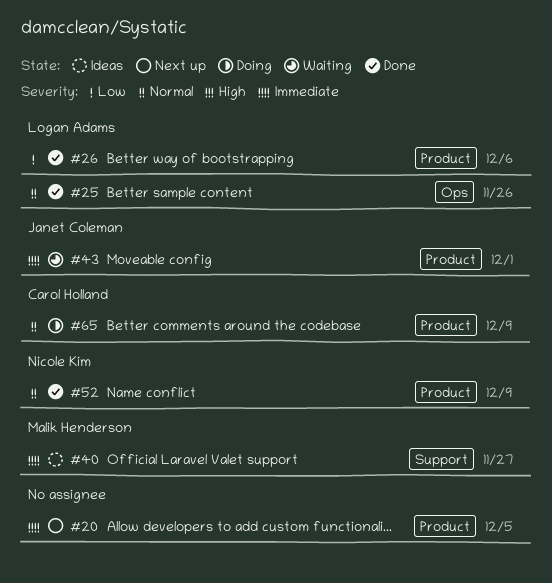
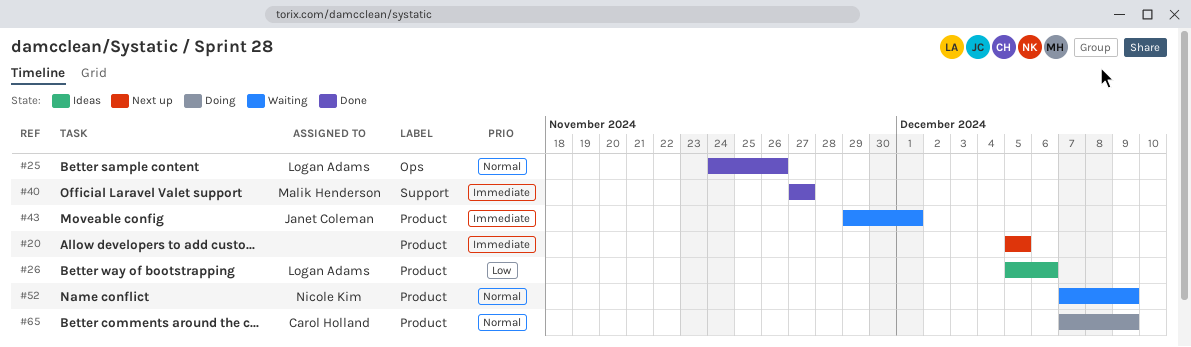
#26, status: Done -> Ideas
#40, status: Ideas -> Done
#52, status: Done -> Waiting

